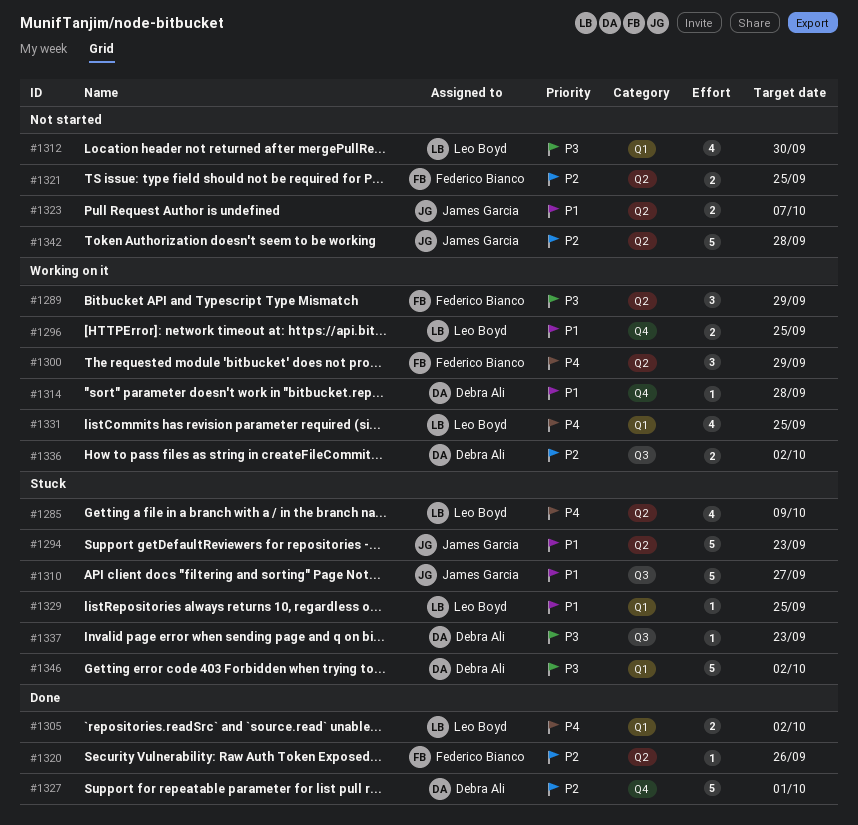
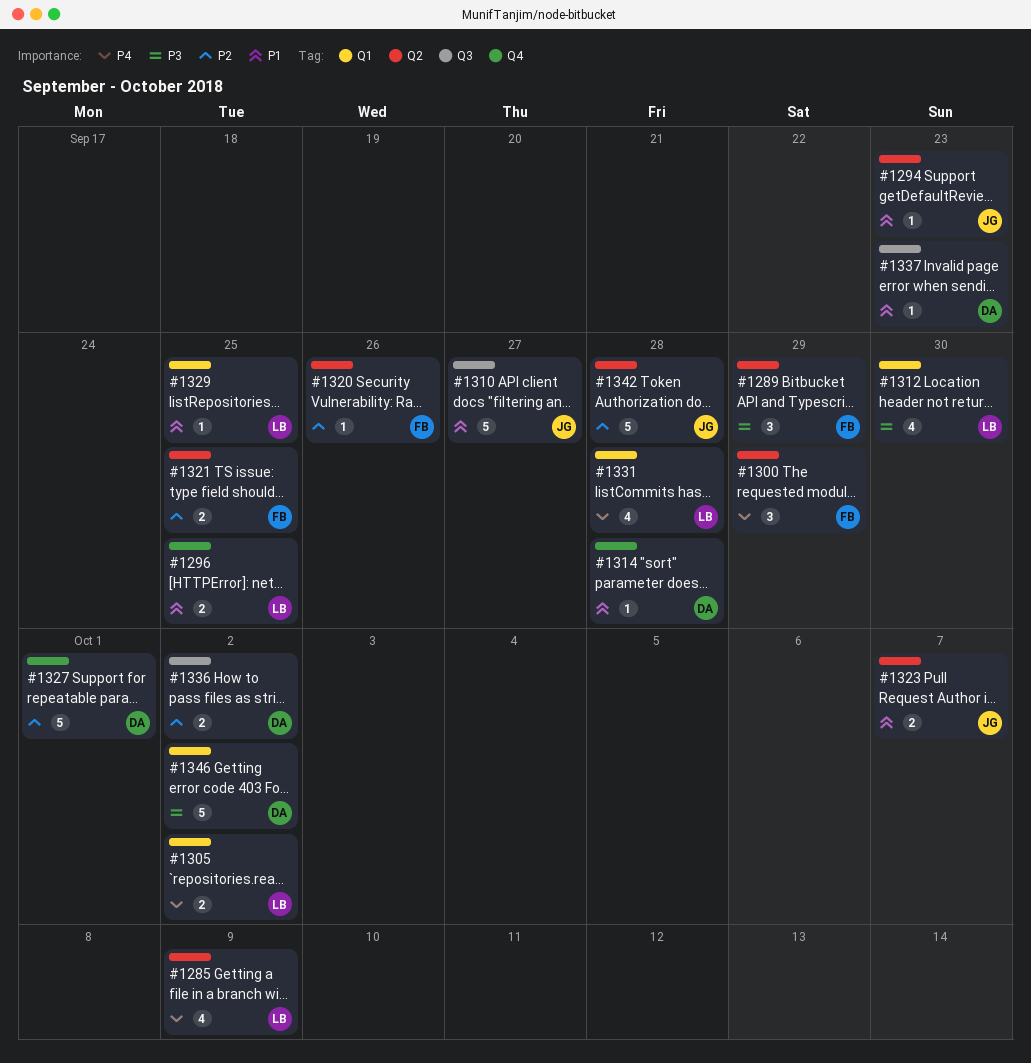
#1294, estimate: 5 -> 1
#1331, due: Sep 25 -> Sep 28
#1337, priority: P3 -> P1

